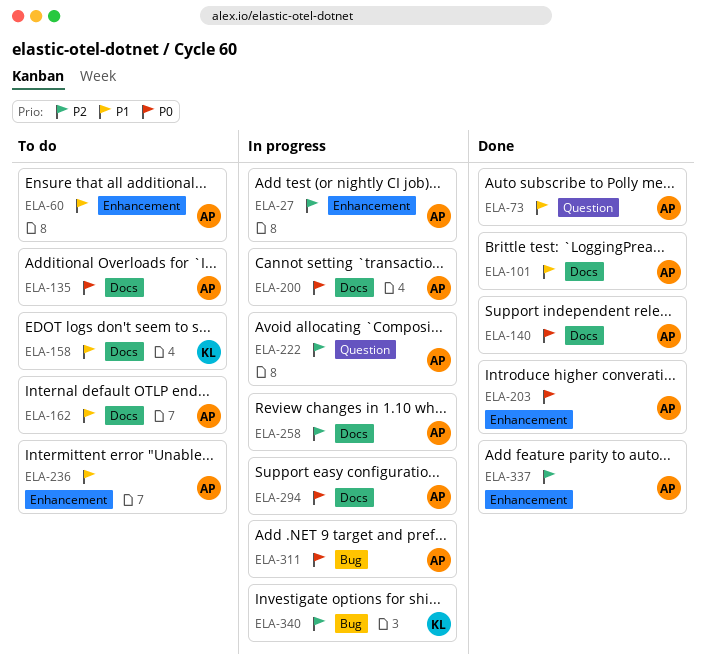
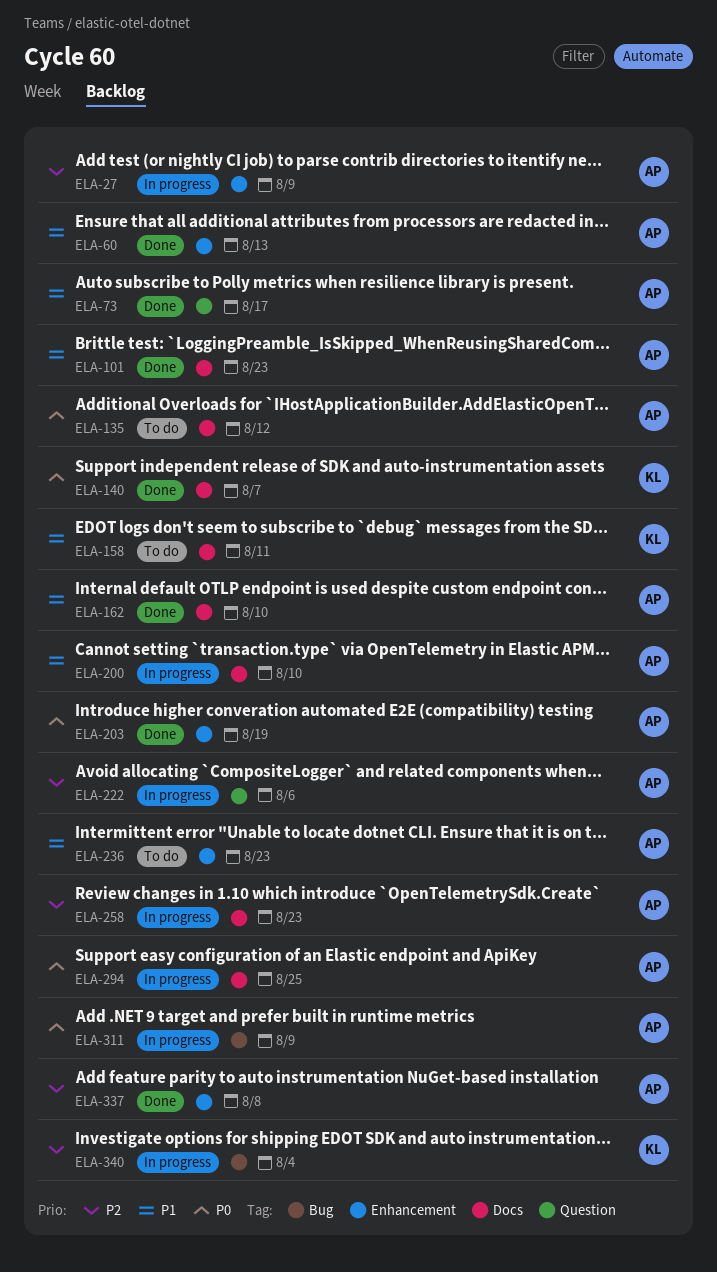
ELA-60, status: To do -> Done
ELA-140, owner: AP -> KL
ELA-162, status: To do -> Done
ELA-200, priority: P0 -> P1

